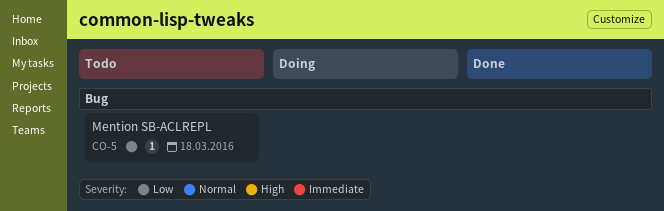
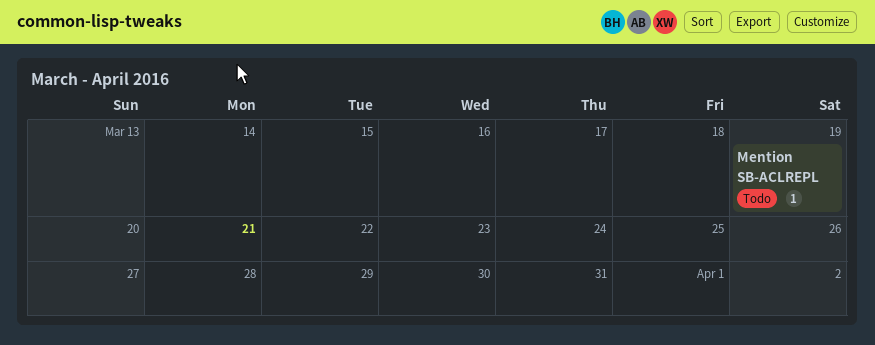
Mention SB-ACLREPL, due: Mar 18 -> Mar 19

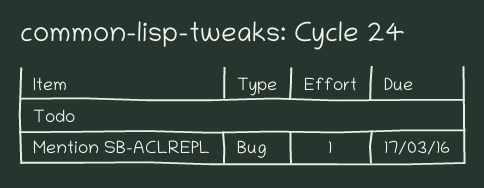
Mention SB-ACLREPL, due: Mar 19 -> Mar 17

